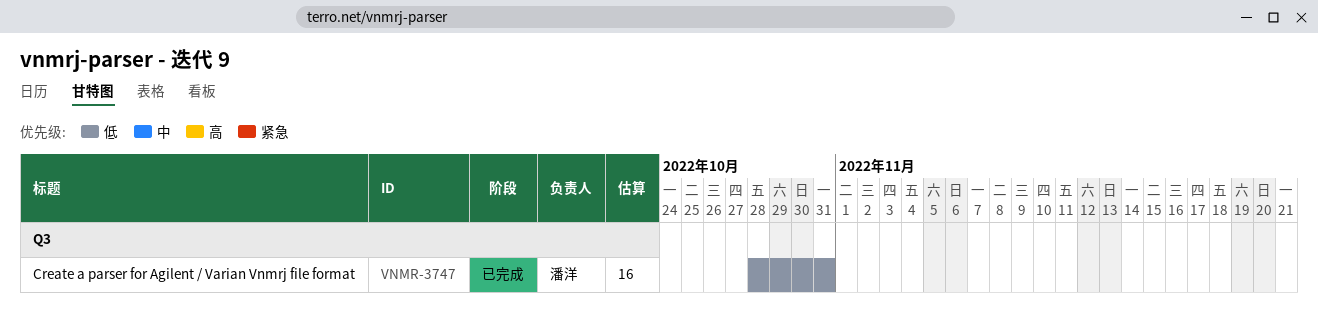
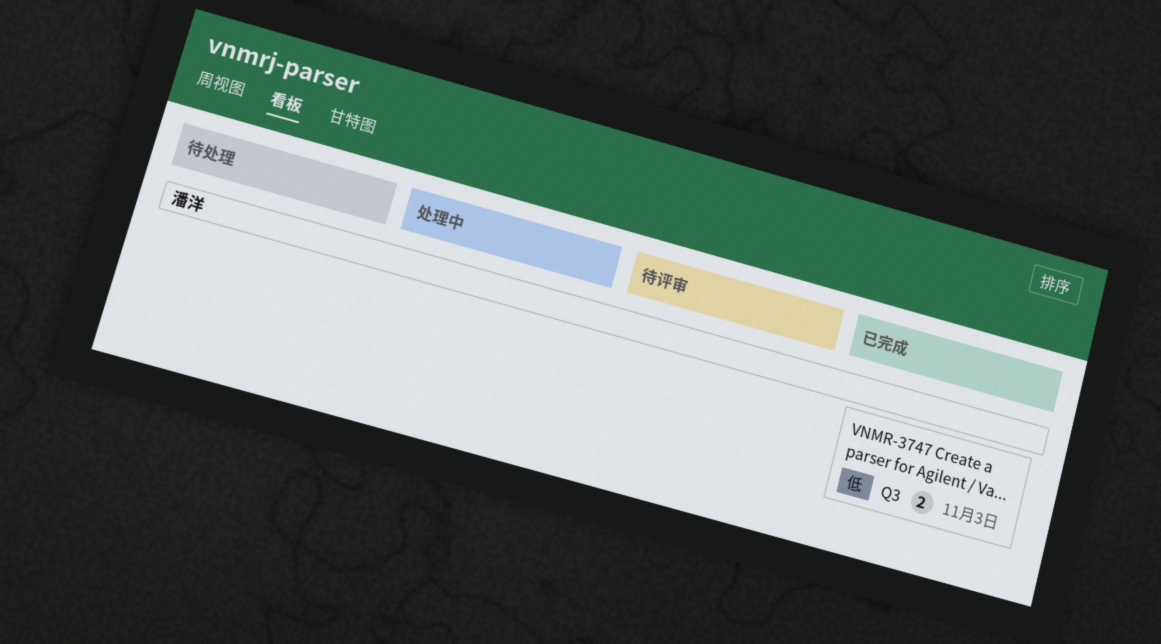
VNMR-3747, estimate: 16 -> 2
VNMR-3747, due: Oct 31 -> Nov 3

